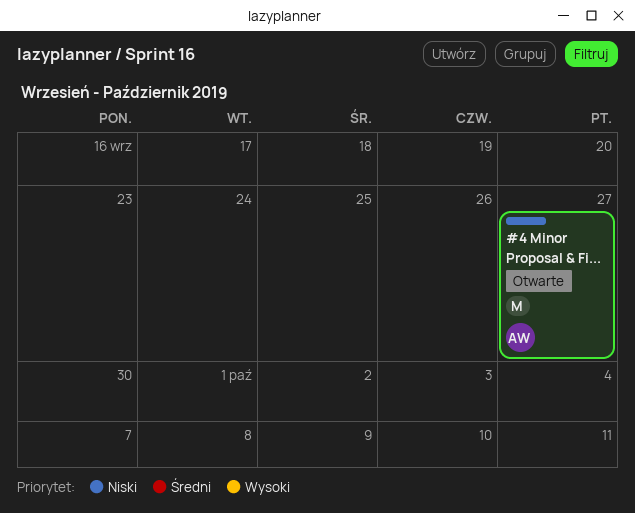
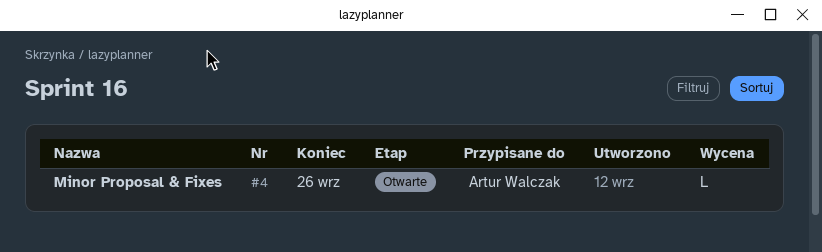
#4, estimate: M -> L
#4, due: Sep 27 -> Sep 26

